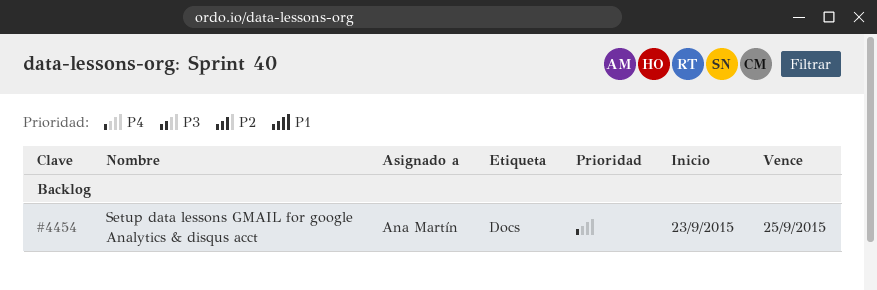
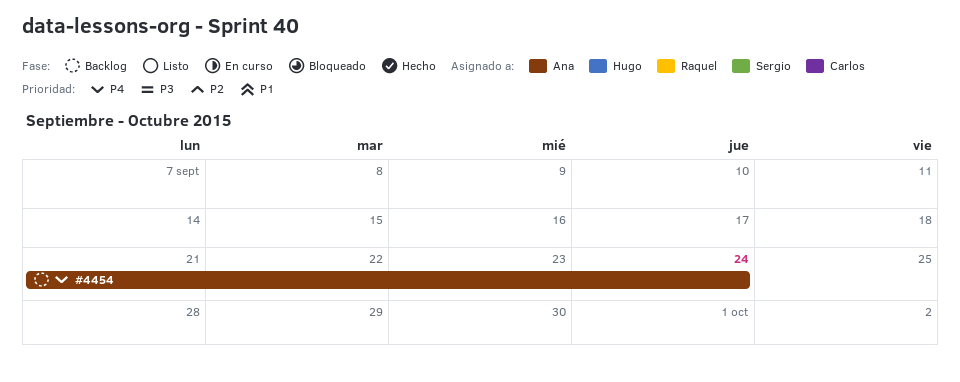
#4454, start: Sep 23 -> Sep 21
#4454, due: Sep 25 -> Sep 24

